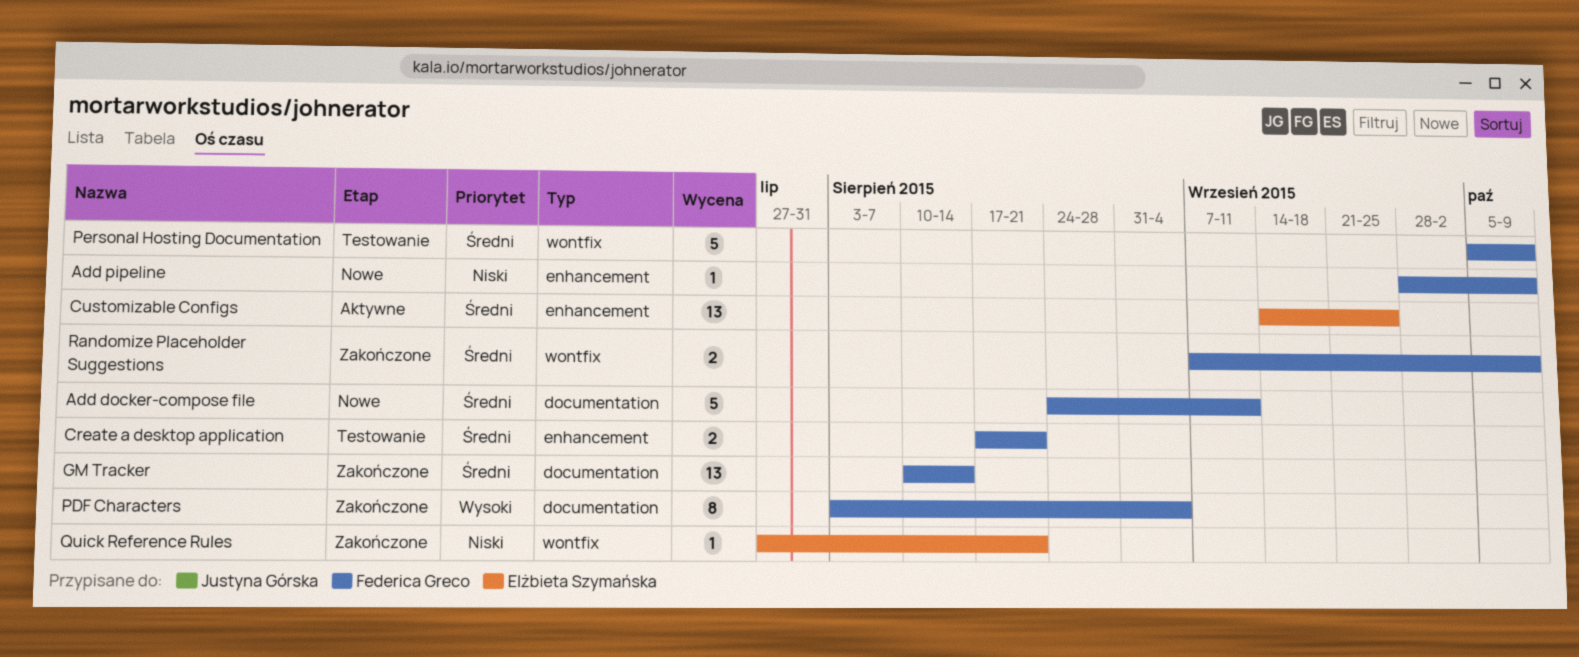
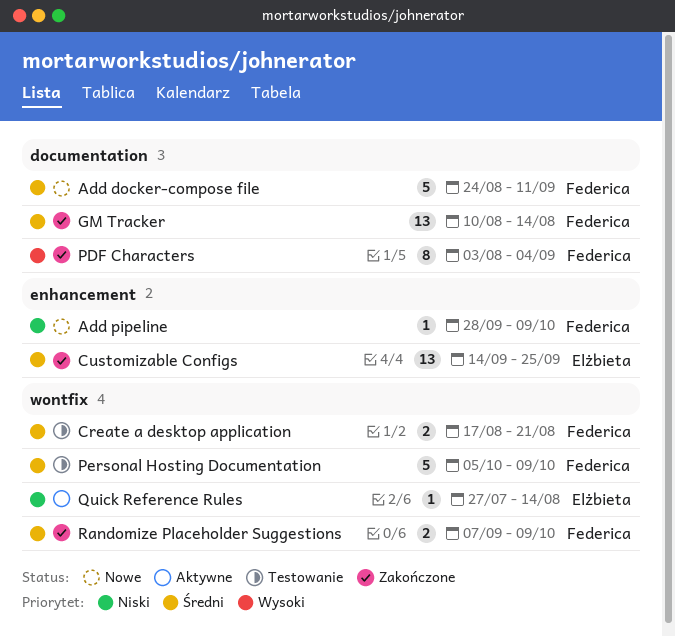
Create a desktop application, label: enhancement -> wontfix
Customizable Configs, status: Aktywne -> Zakończone
Quick Reference Rules, status: Zakończone -> Aktywne
Quick Reference Rules, due: Aug 21 -> Aug 14

